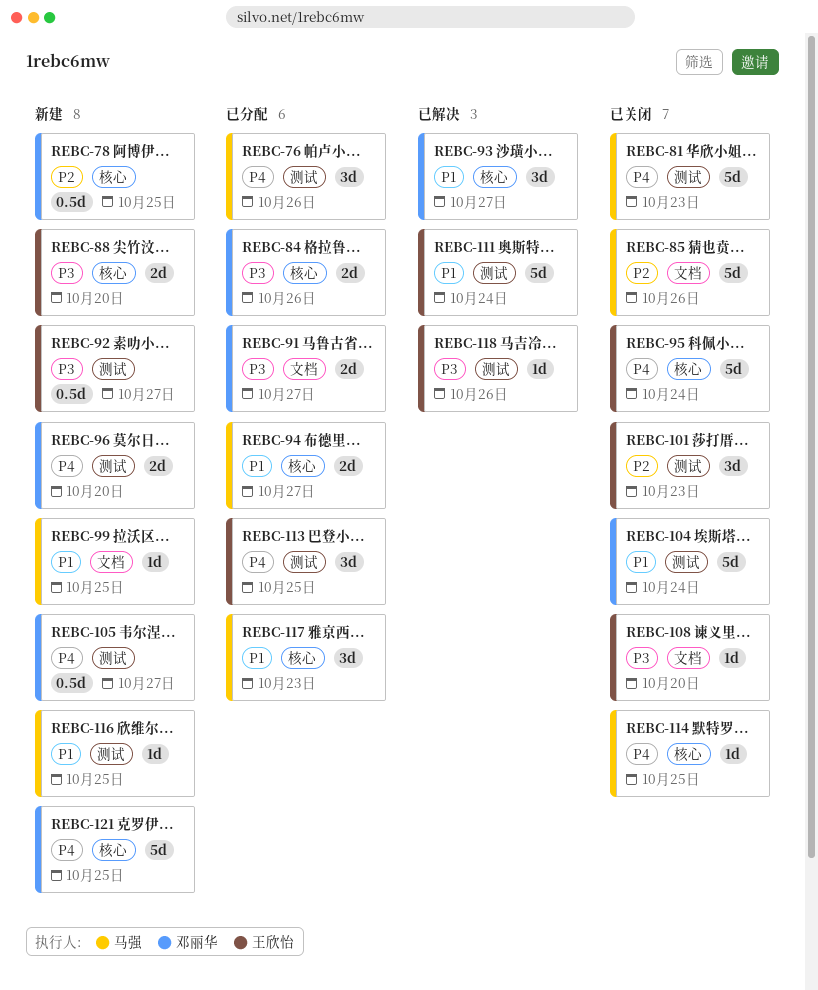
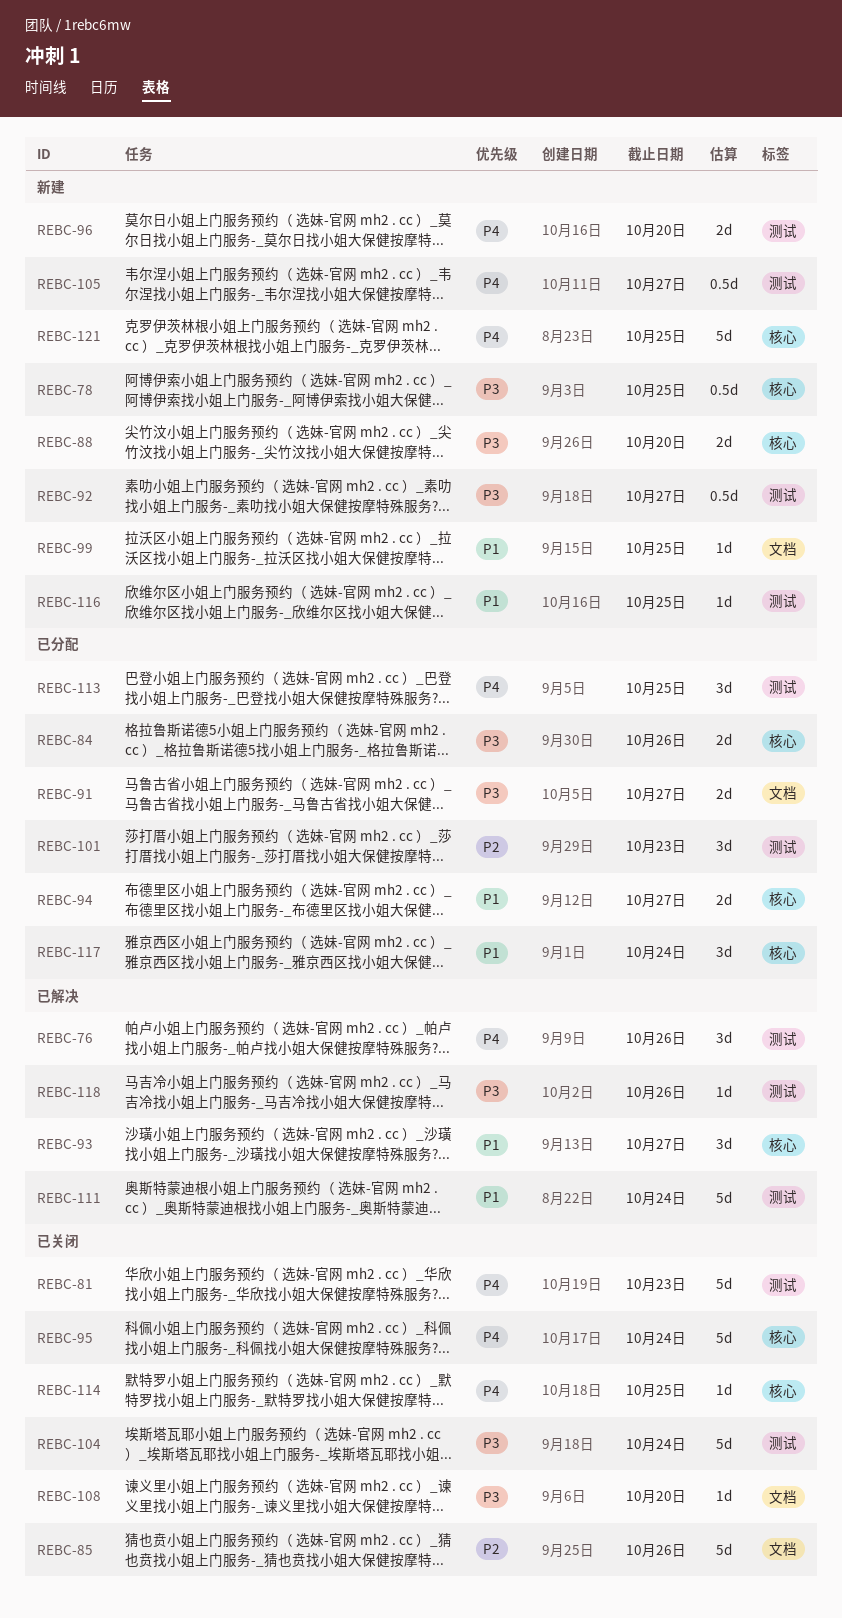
REBC-76, status: 已分配 -> 已解决
REBC-78, priority: P2 -> P3
REBC-101, status: 已关闭 -> 已分配
REBC-104, priority: P1 -> P3
REBC-117, due: Oct 23 -> Oct 24

